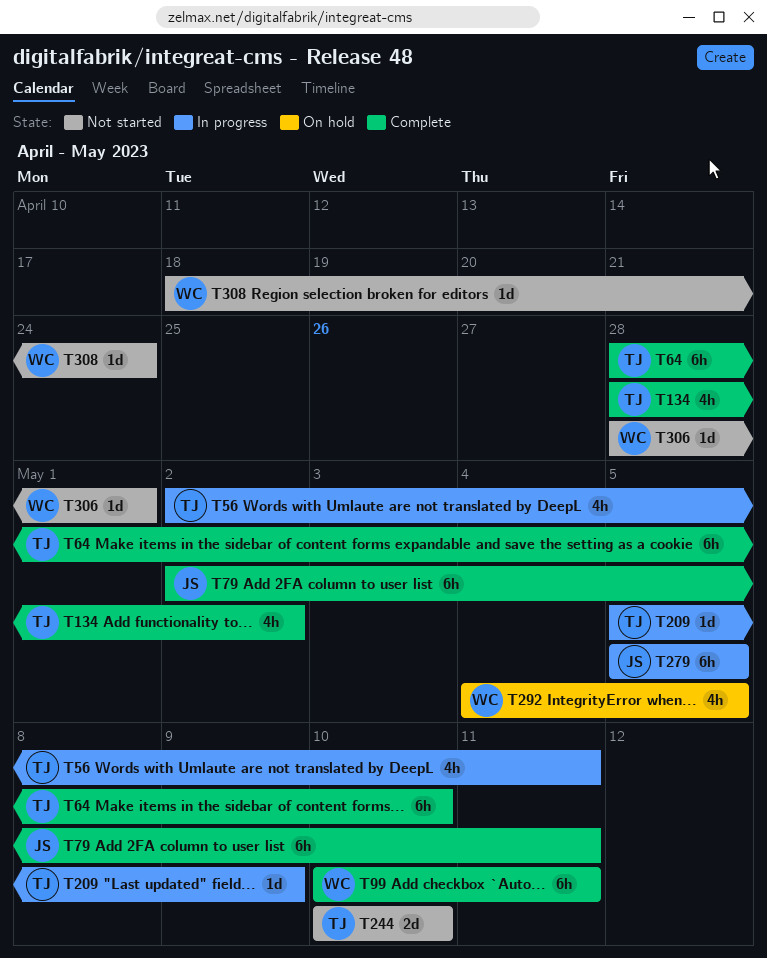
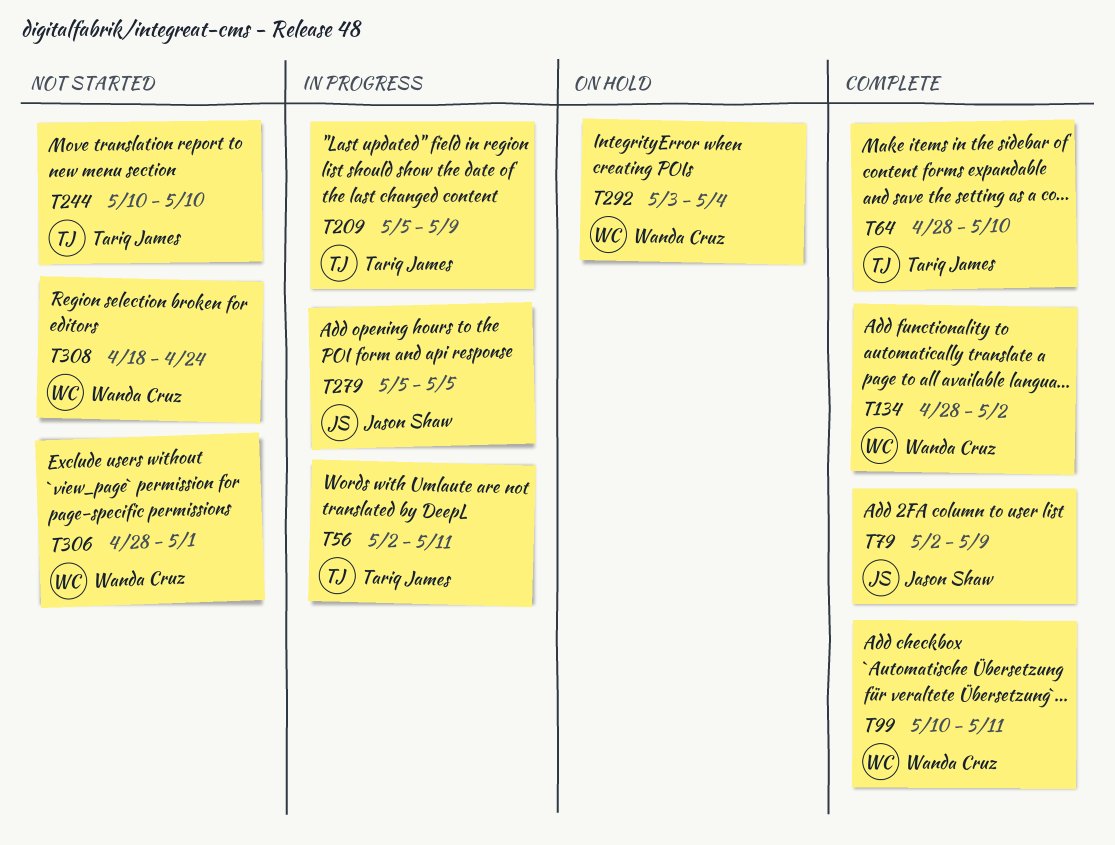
T79, due: May 11 -> May 9
T134, owner: Tariq James -> Wanda Cruz
T292, start: May 4 -> May 3
T292, due: May 5 -> May 4

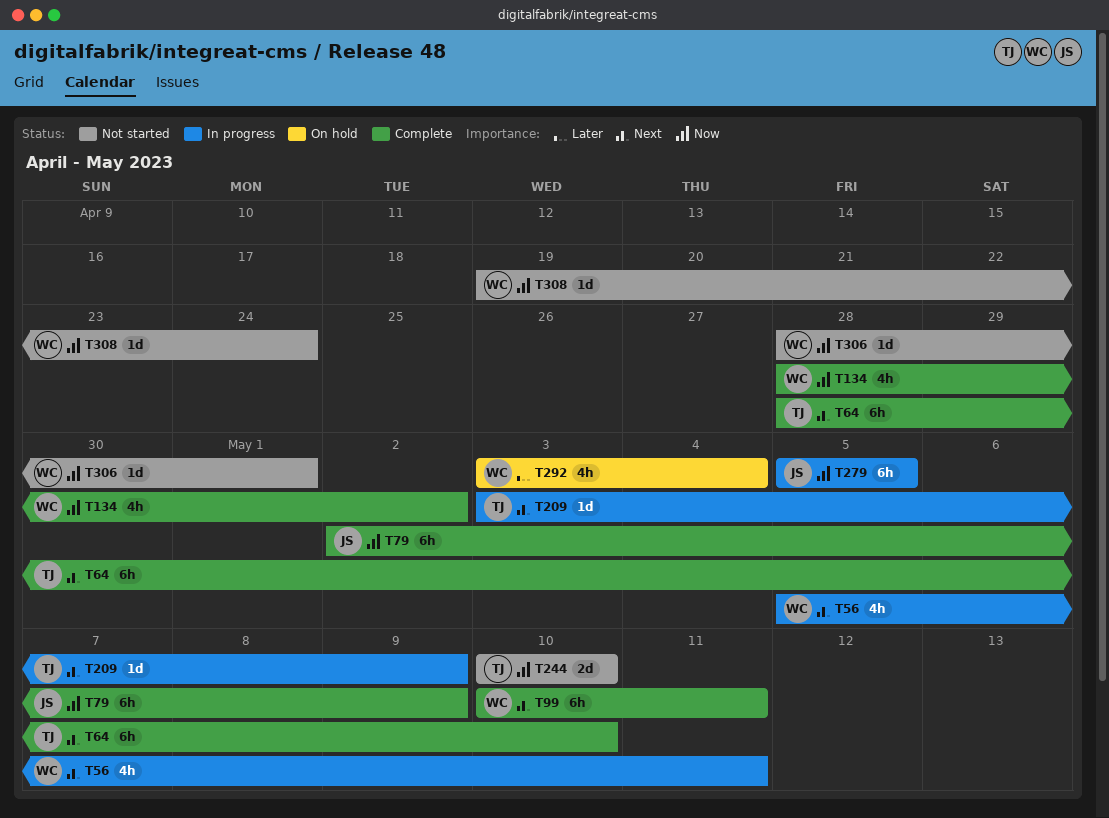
T56, owner: Tariq James -> Wanda Cruz
T56, start: May 2 -> May 5
T209, start: May 5 -> May 3
T308, start: Apr 18 -> Apr 19

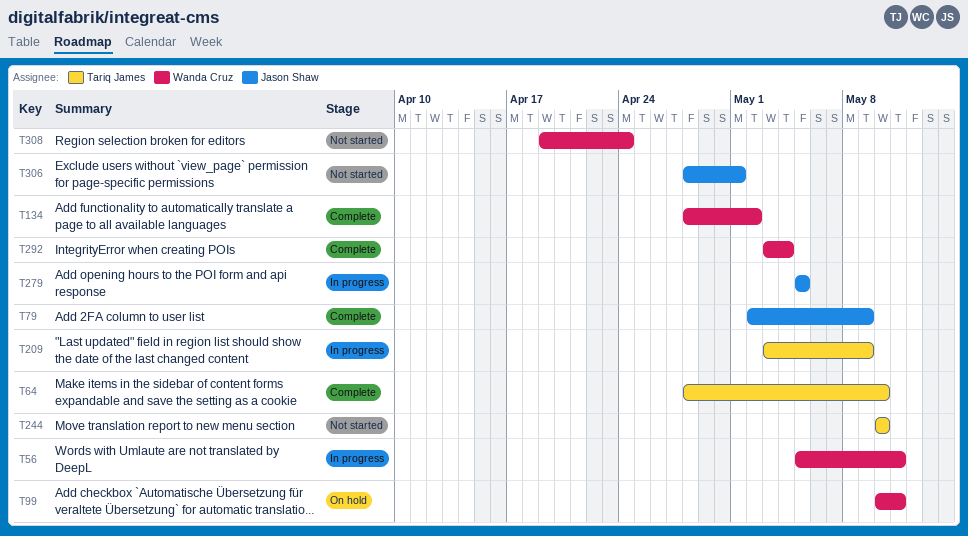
T99, status: Complete -> On hold
T292, status: On hold -> Complete
T306, owner: Wanda Cruz -> Jason Shaw

